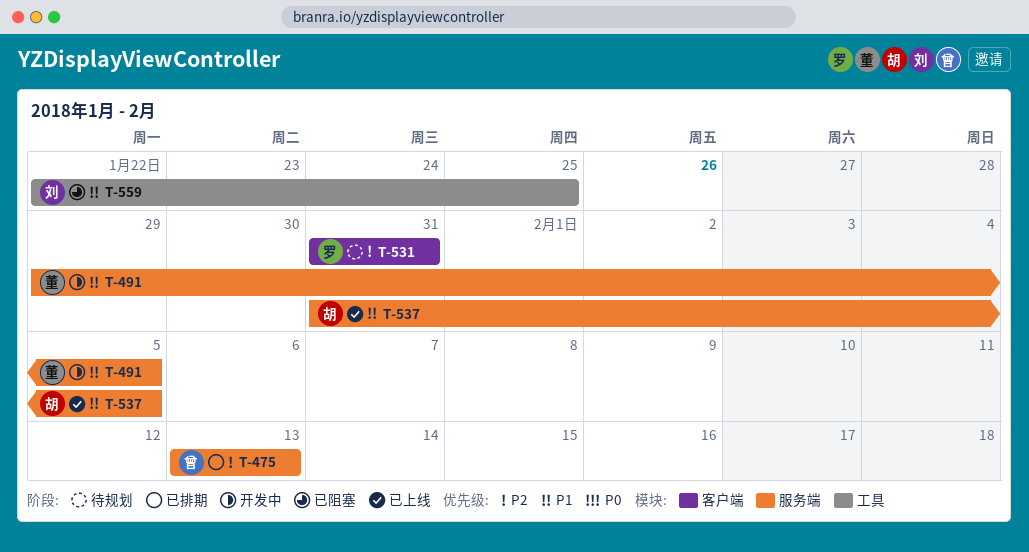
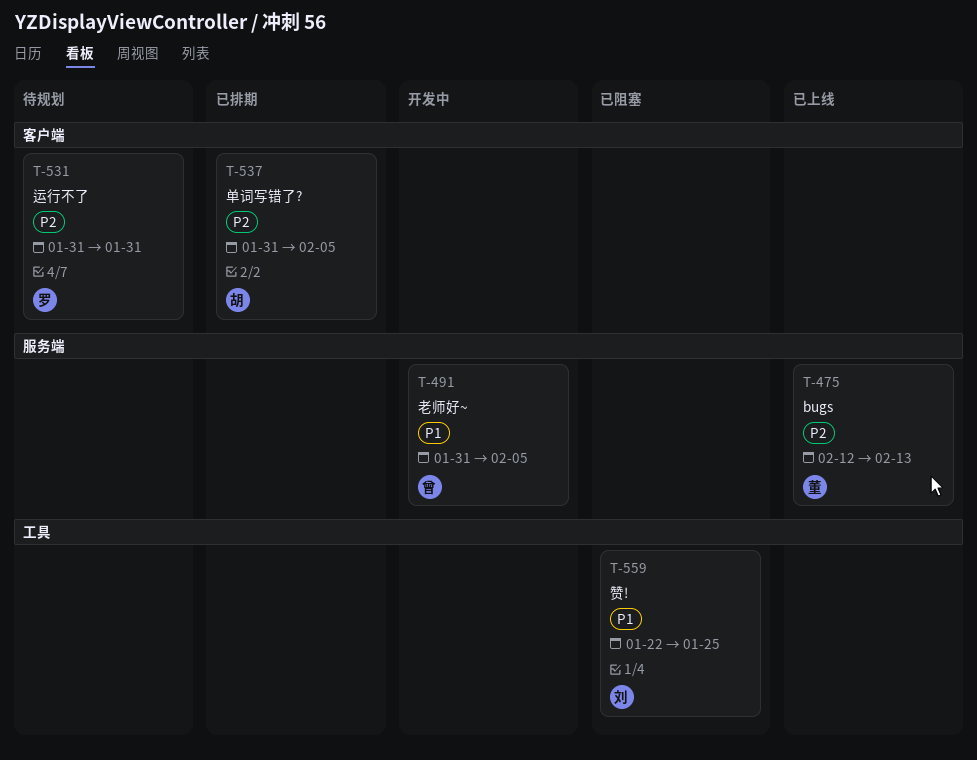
T-475, status: 已排期 -> 已上线
T-475, owner: 曾 -> 董
T-475, start: Feb 13 -> Feb 12
T-491, owner: 董 -> 曾
T-491, start: Jan 29 -> Jan 31
T-537, status: 已上线 -> 已排期
T-537, priority: P1 -> P2
T-537, label: 服务端 -> 客户端

